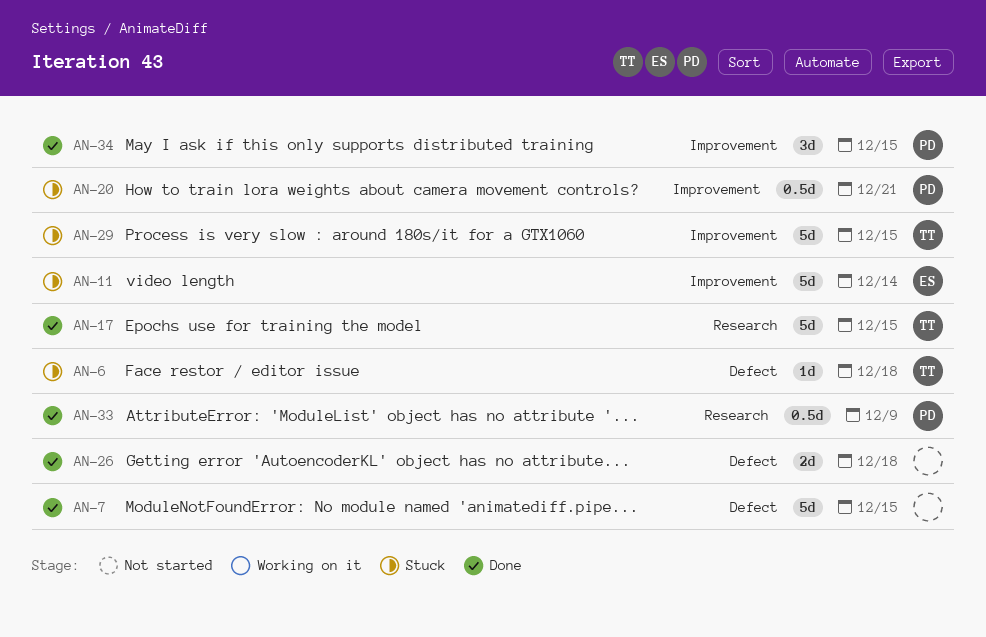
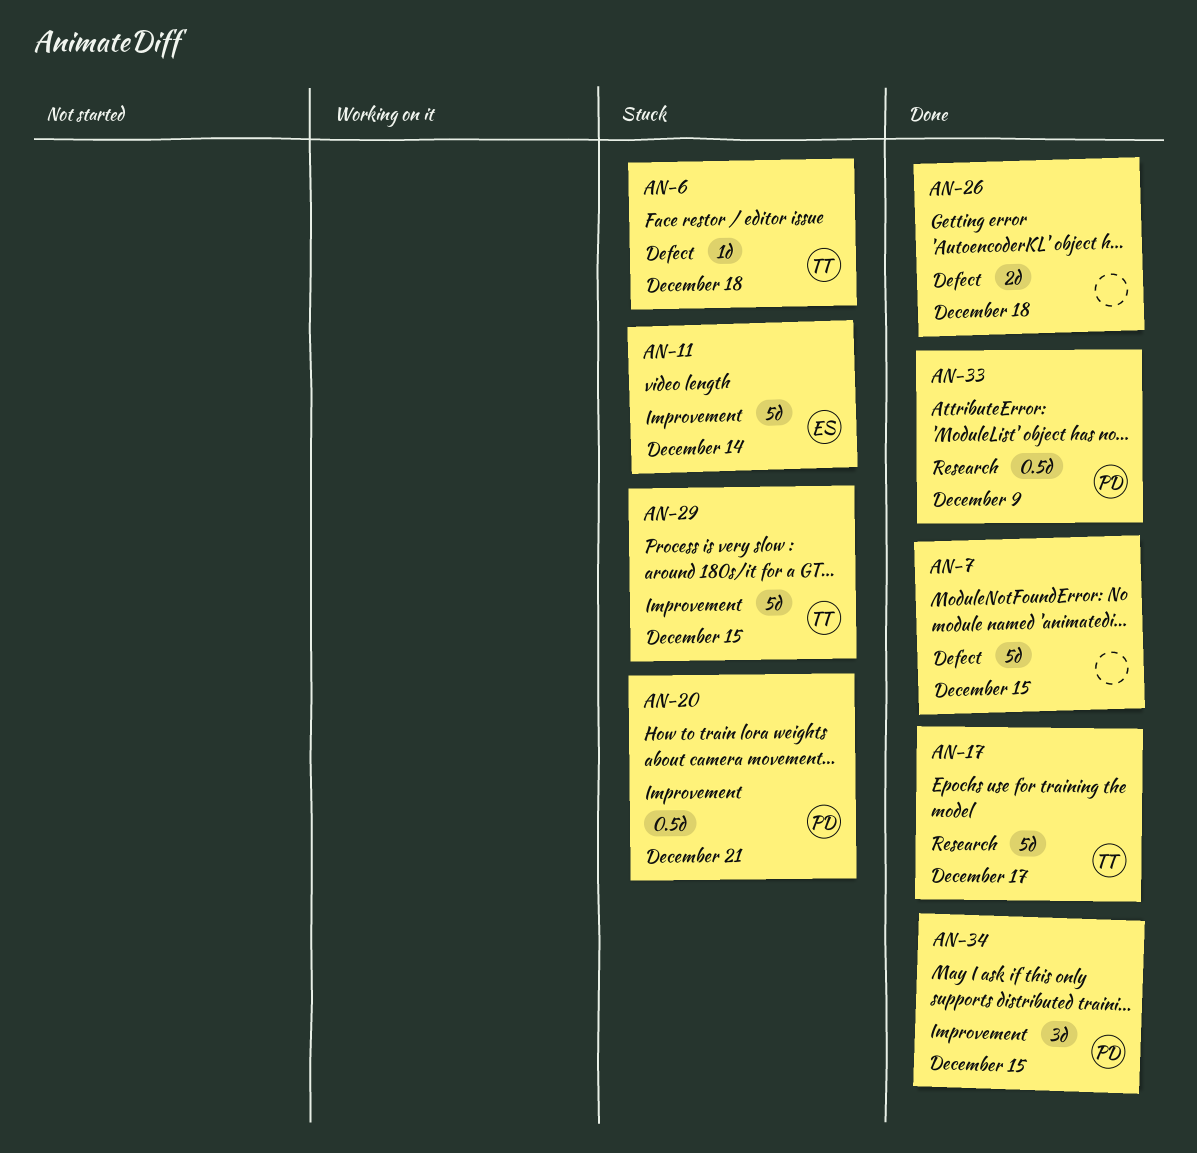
AN-17, due: Dec 15 -> Dec 17

